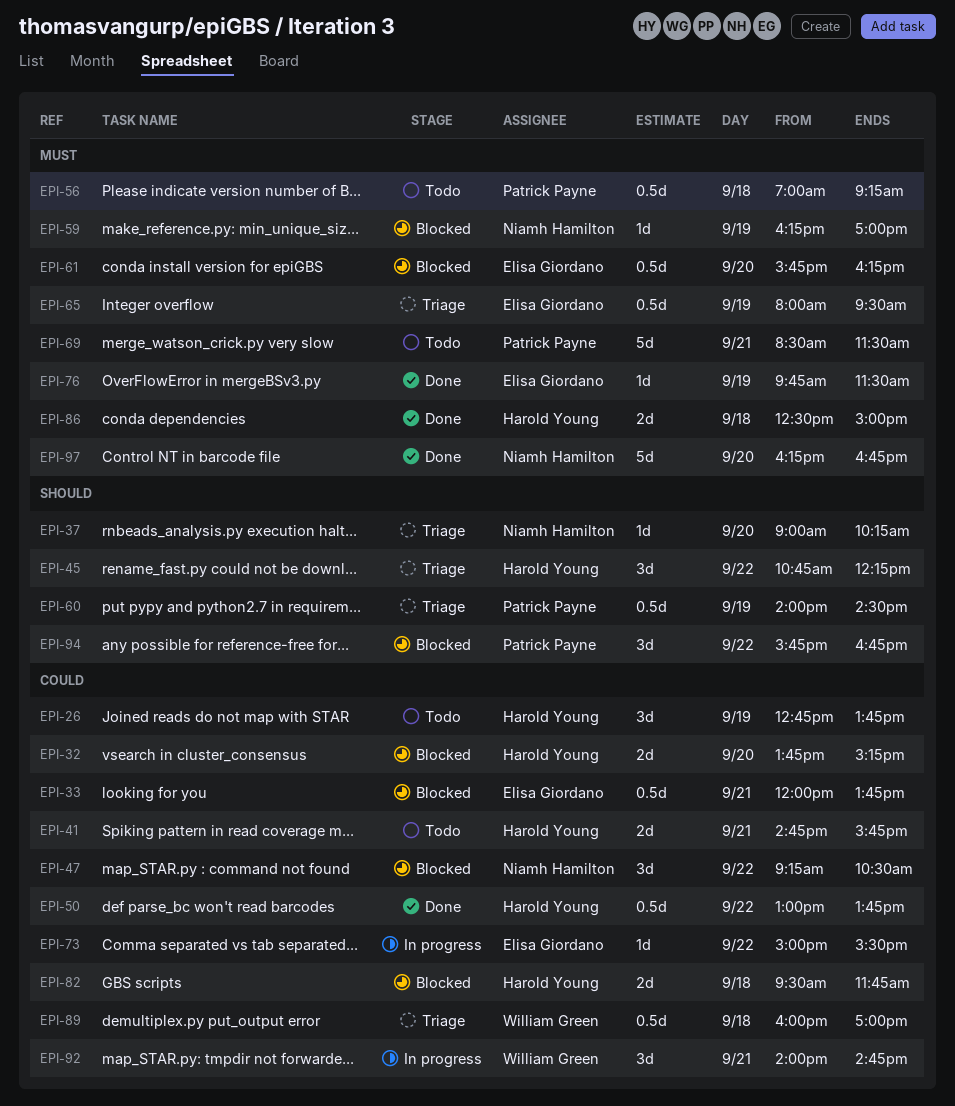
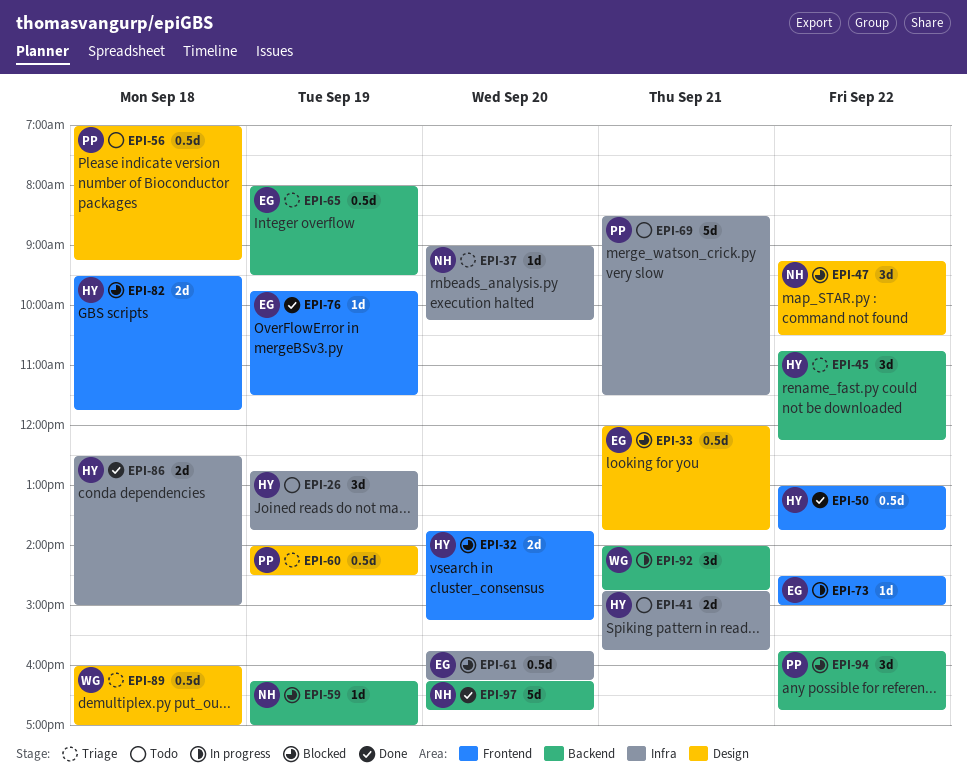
EPI-73, begins: 15:00 -> 14:30
EPI-73, ends: 15:30 -> 15:00

